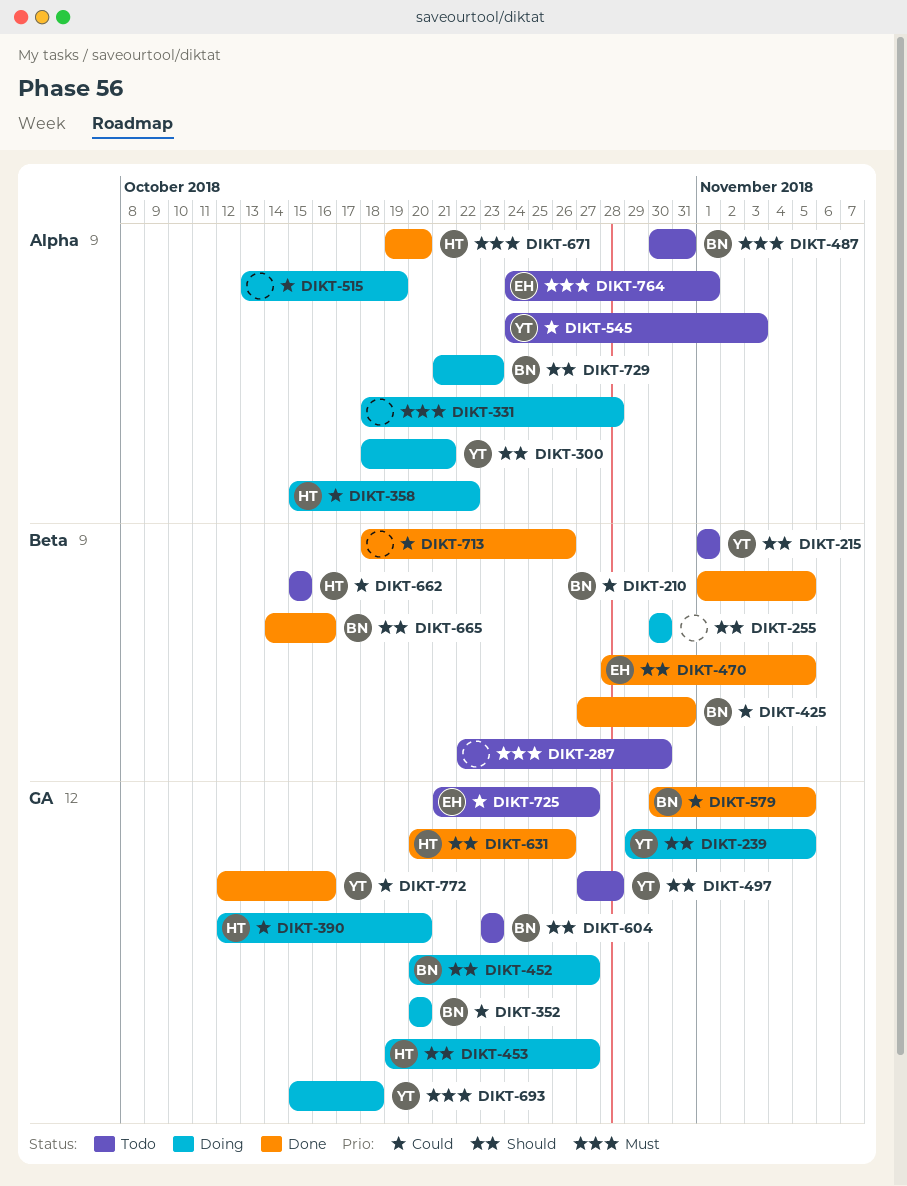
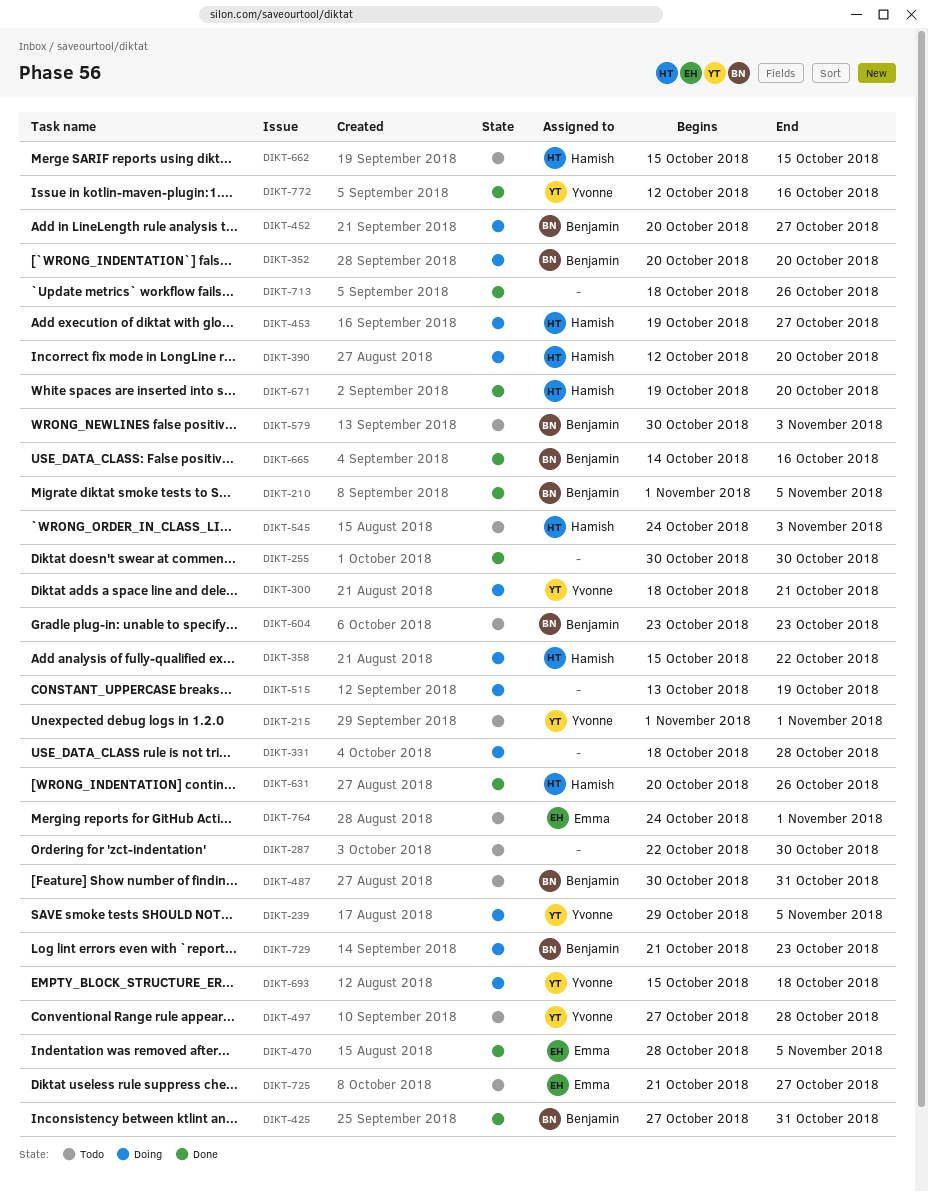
DIKT-255, status: Doing -> Done
DIKT-545, owner: Yvonne -> Hamish
DIKT-579, status: Done -> Todo
DIKT-579, due: Nov 5 -> Nov 3

